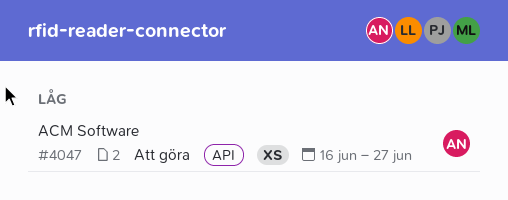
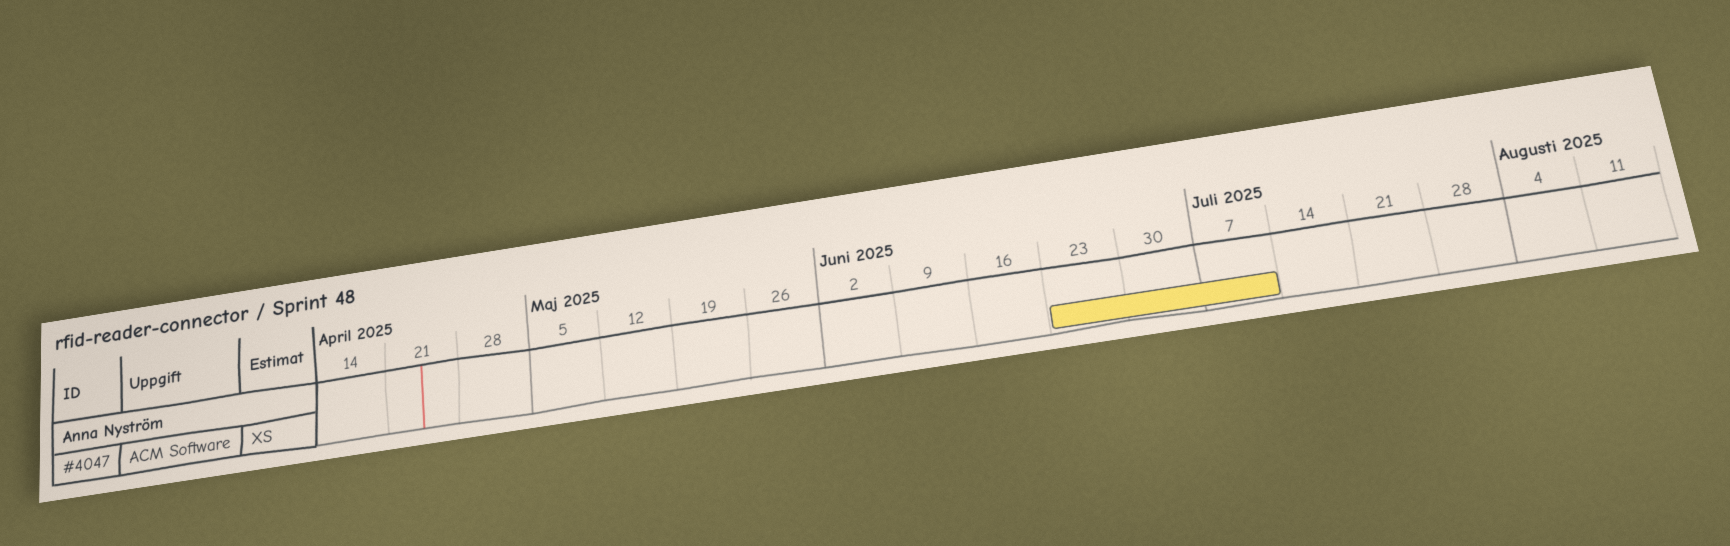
#4047, start: Jun 16 -> Jun 23
#4047, due: Jun 27 -> Jul 11

